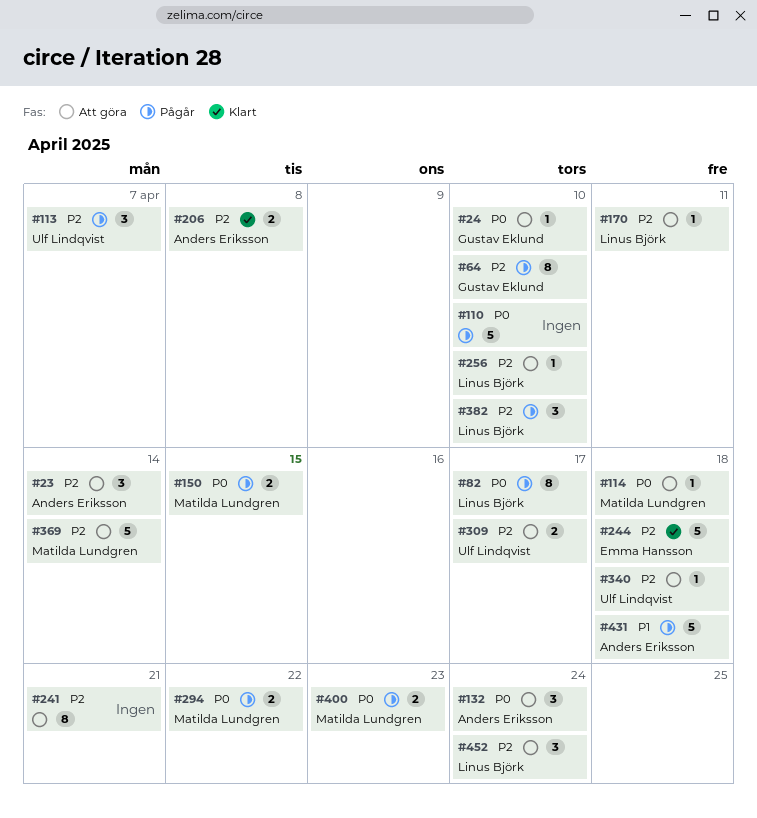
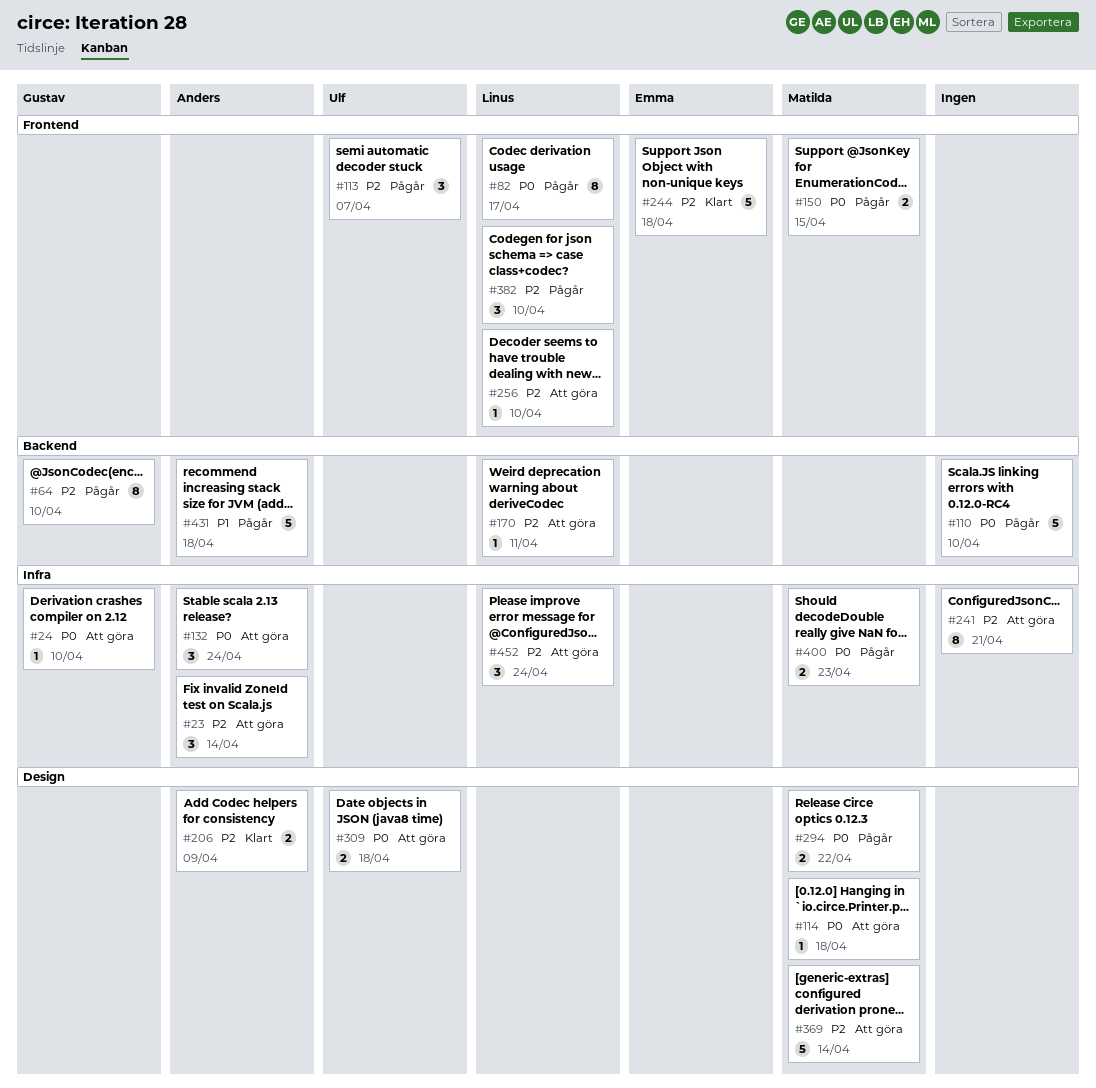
#206, due: Apr 8 -> Apr 9
#309, priority: P2 -> P0
#309, due: Apr 17 -> Apr 18
#340: present -> none

